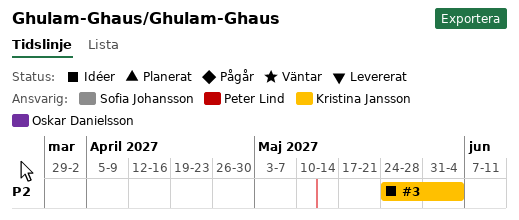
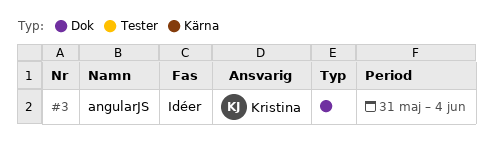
#3, start: May 24 -> May 31

